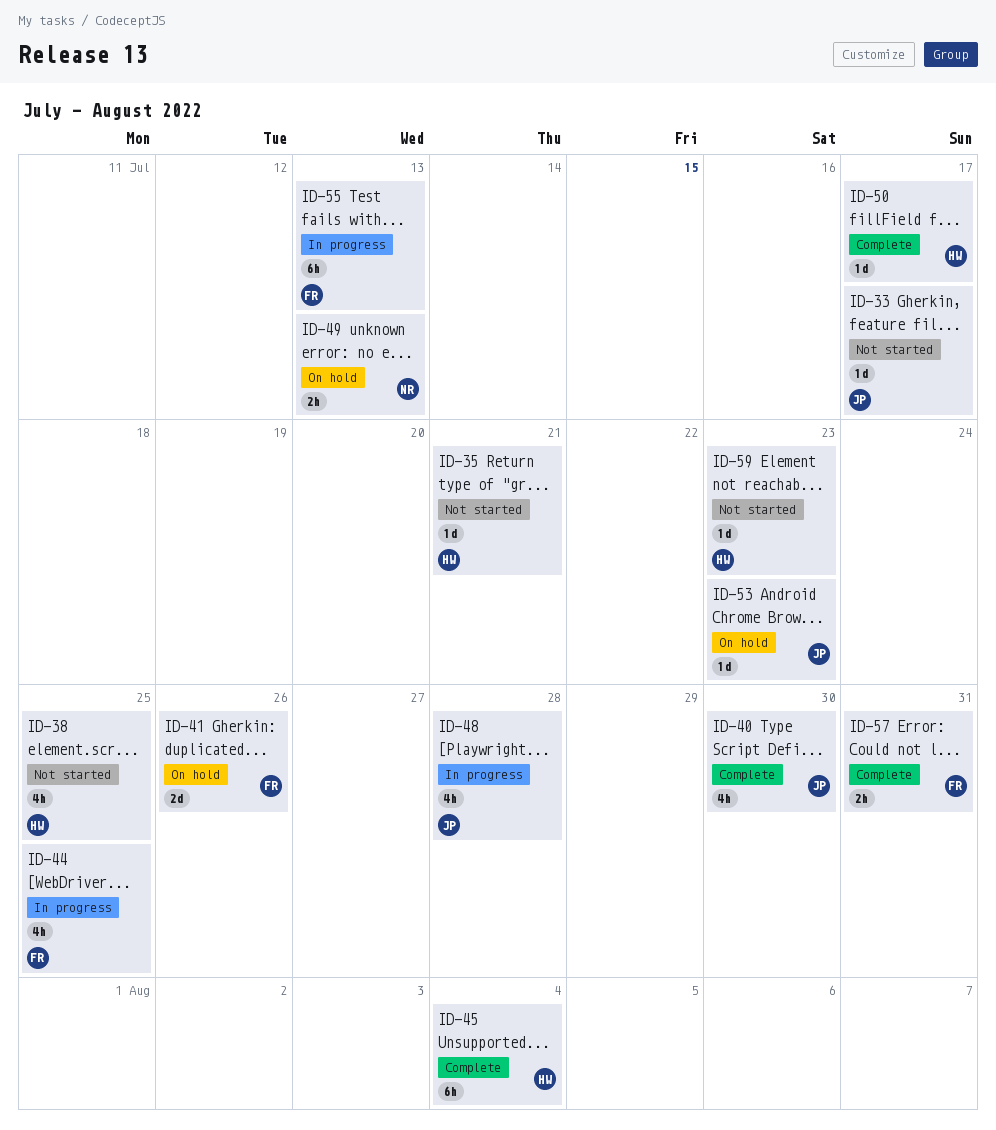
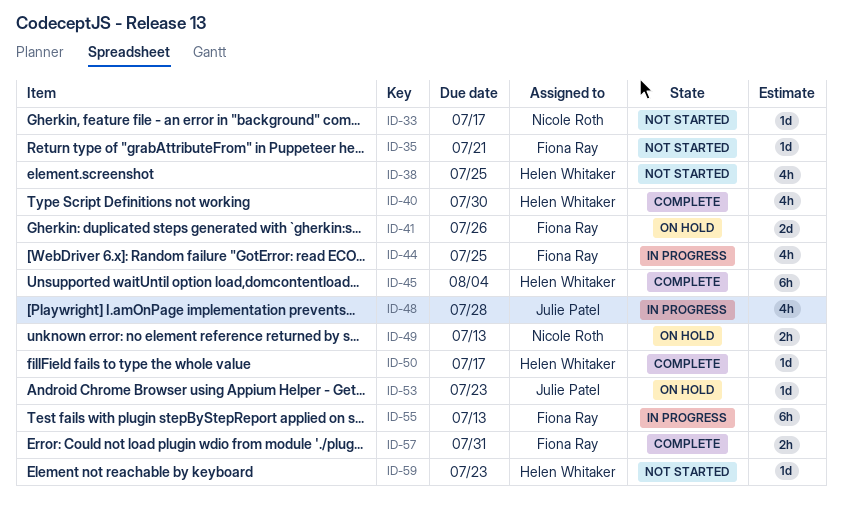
ID-33, owner: Julie Patel -> Nicole Roth
ID-35, owner: Helen Whitaker -> Fiona Ray
ID-40, owner: Julie Patel -> Helen Whitaker

